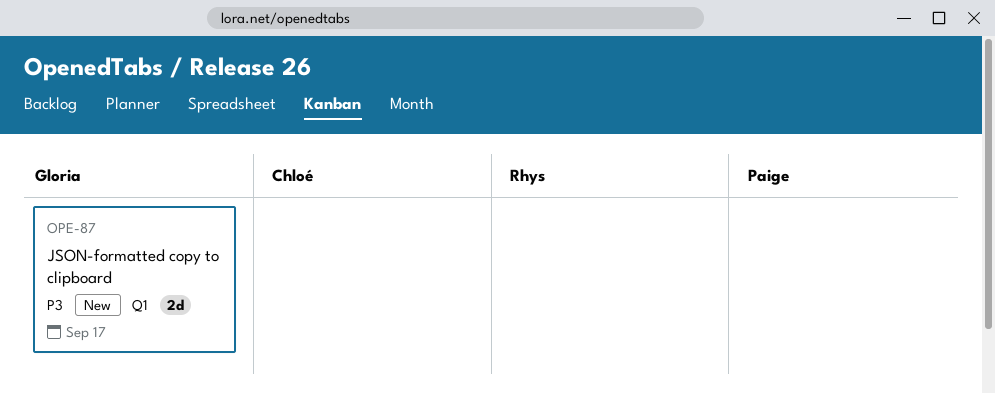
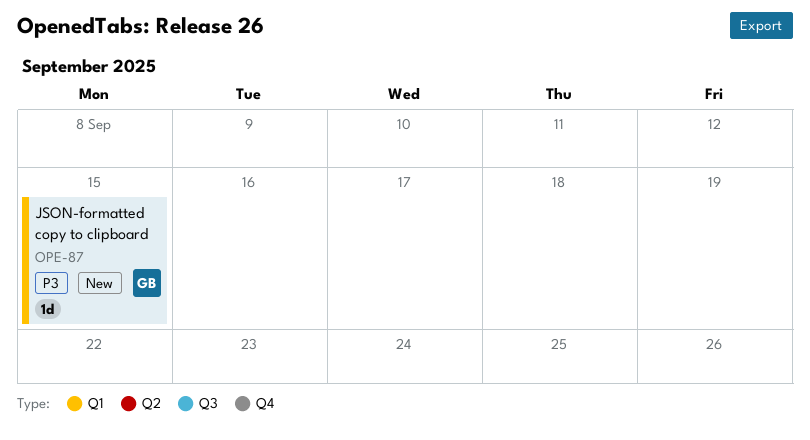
OPE-87, estimate: 2d -> 1d
OPE-87, due: Sep 17 -> Sep 15

